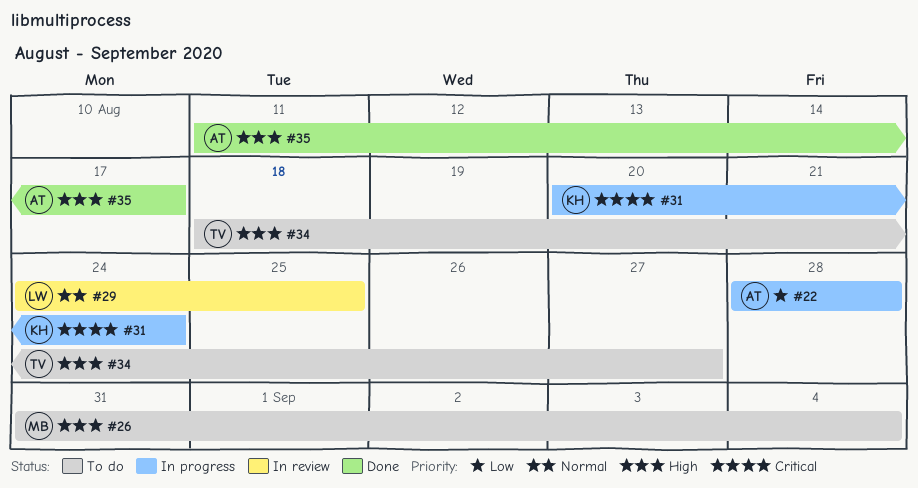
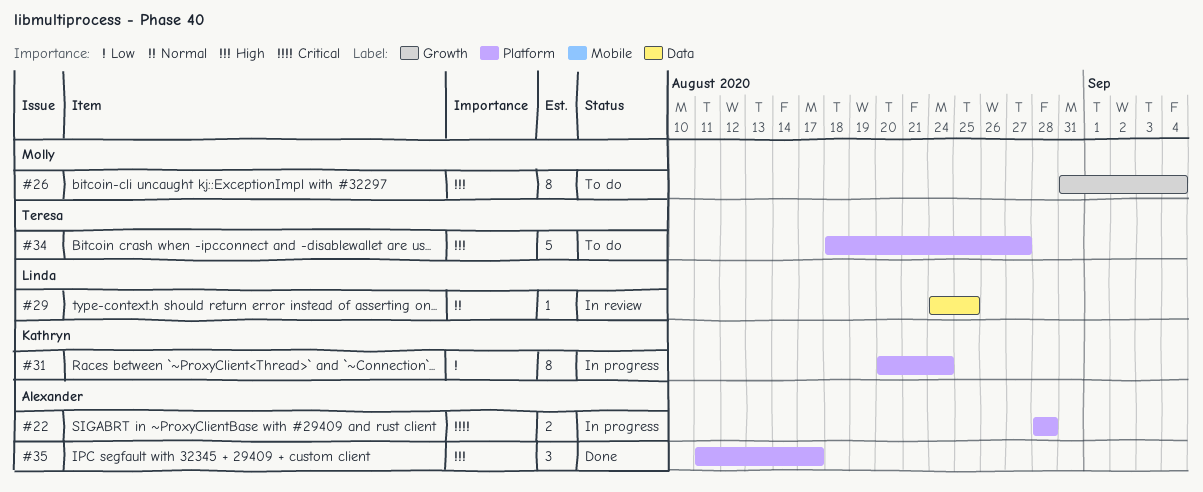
#22, priority: Low -> Critical
#31, priority: Critical -> Low

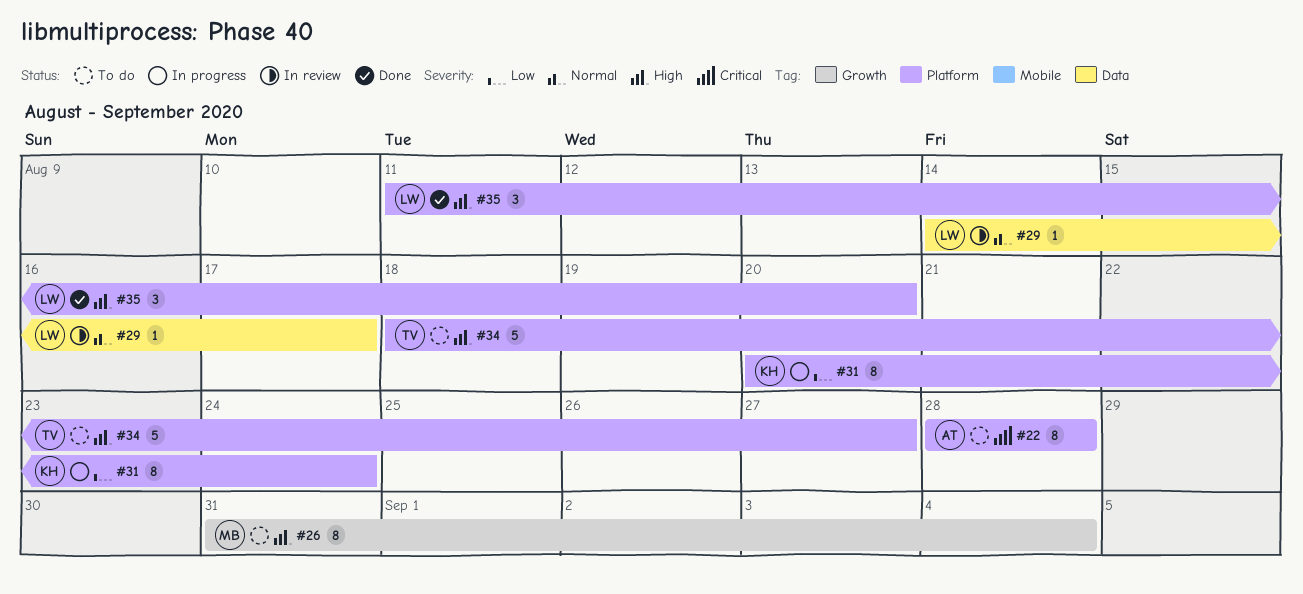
#22, status: In progress -> To do
#22, estimate: 2 -> 8
#29, start: Aug 24 -> Aug 14
#29, due: Aug 25 -> Aug 17
#35, owner: Alexander -> Linda
#35, due: Aug 17 -> Aug 20

